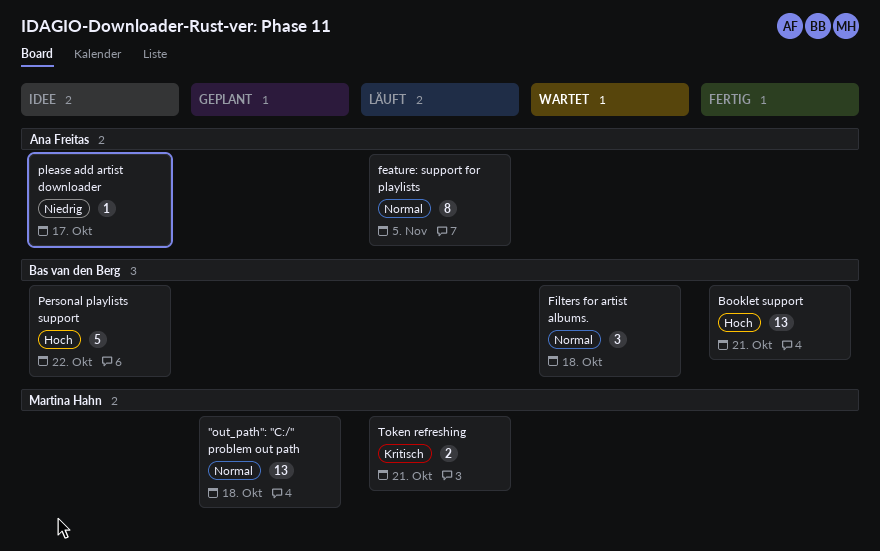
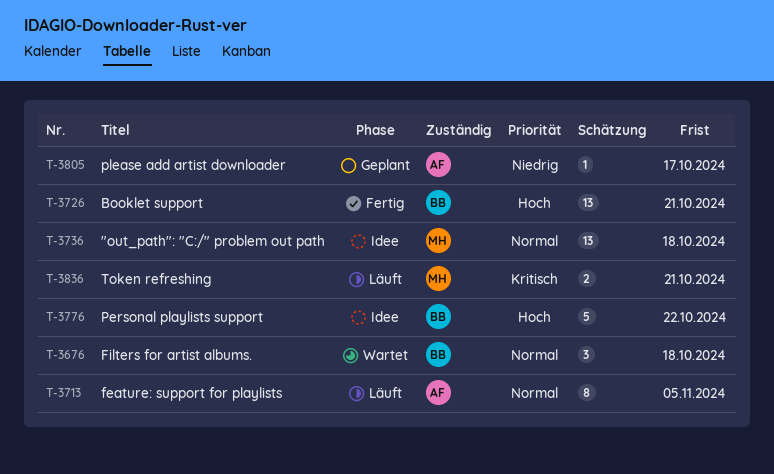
"out_path": "C:/" problem out path, status: Geplant -> Idee
please add artist downloader, status: Idee -> Geplant

